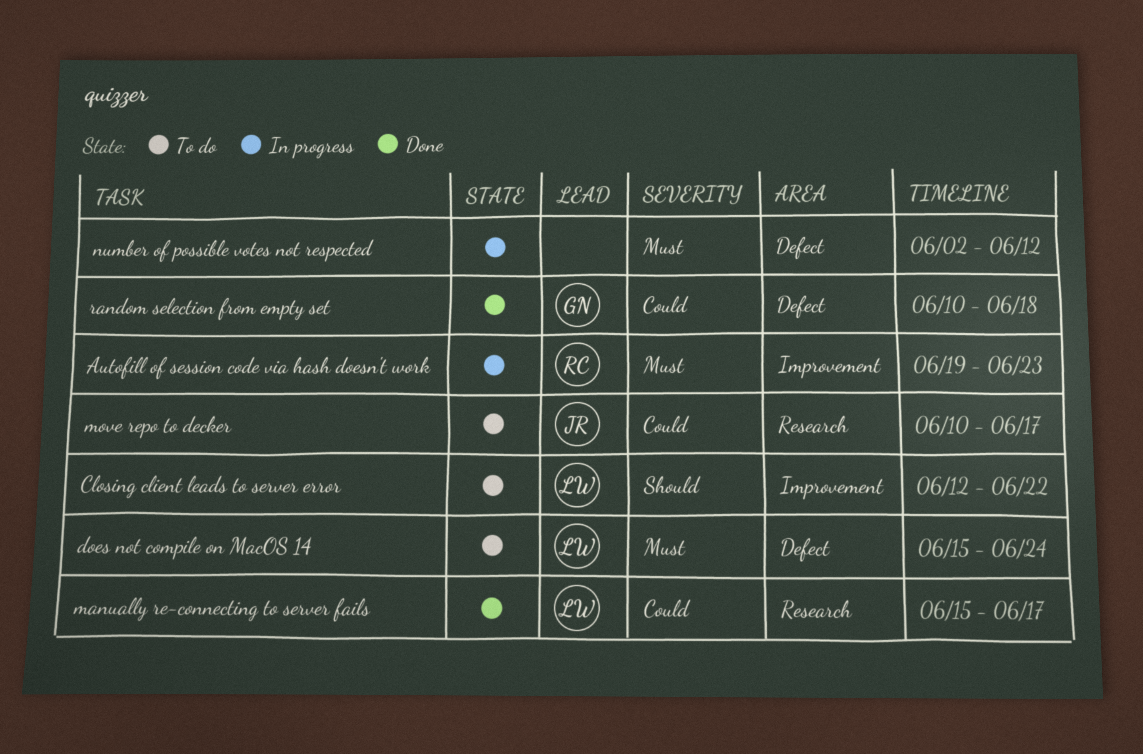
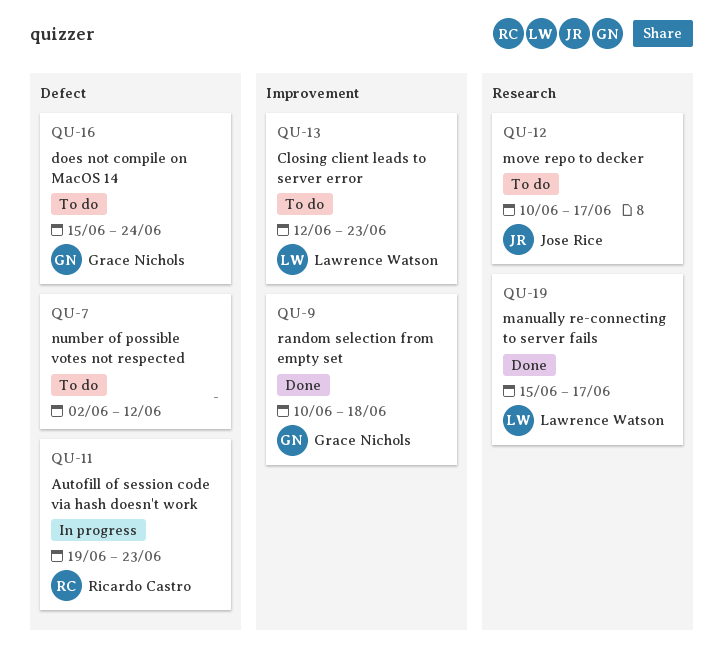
Autofill of session code via hash doesn't work, label: Improvement -> Defect
Closing client leads to server error, due: Jun 22 -> Jun 23
does not compile on MacOS 14, owner: Lawrence Watson -> Grace Nichols
number of possible votes not respected, status: In progress -> To do
random selection from empty set, label: Defect -> Improvement

